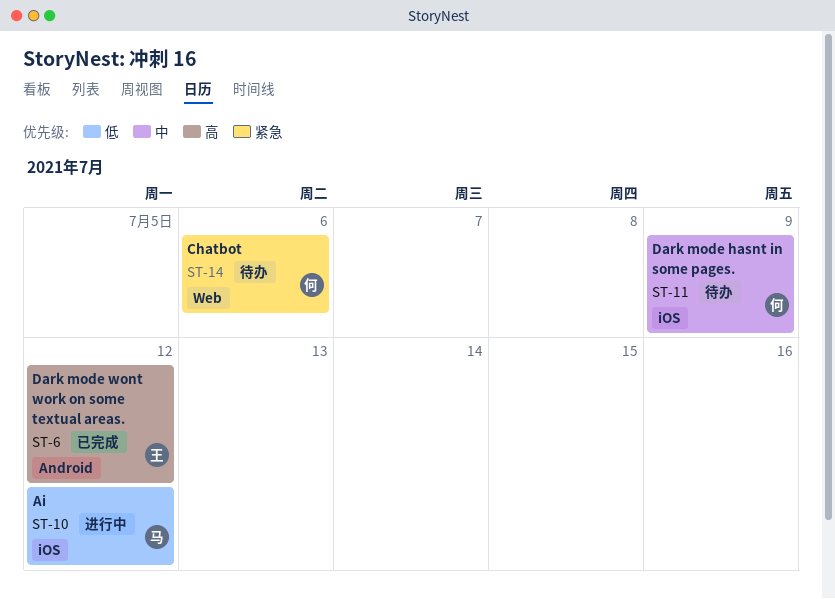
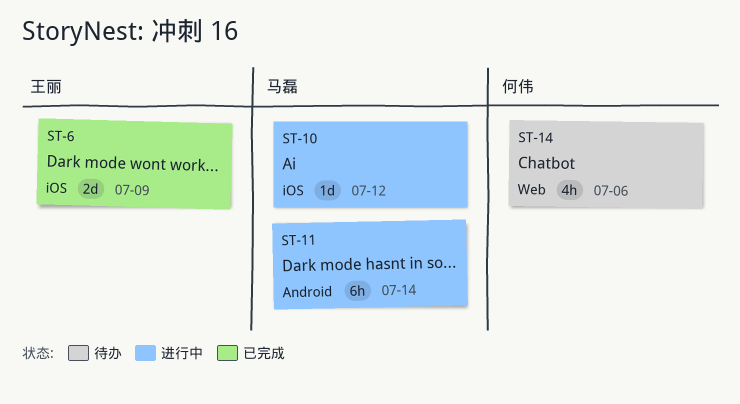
ST-6, label: Android -> iOS
ST-6, due: Jul 12 -> Jul 9
ST-11, status: 待办 -> 进行中
ST-11, owner: 何伟 -> 马磊
ST-11, label: iOS -> Android
ST-11, due: Jul 9 -> Jul 14

